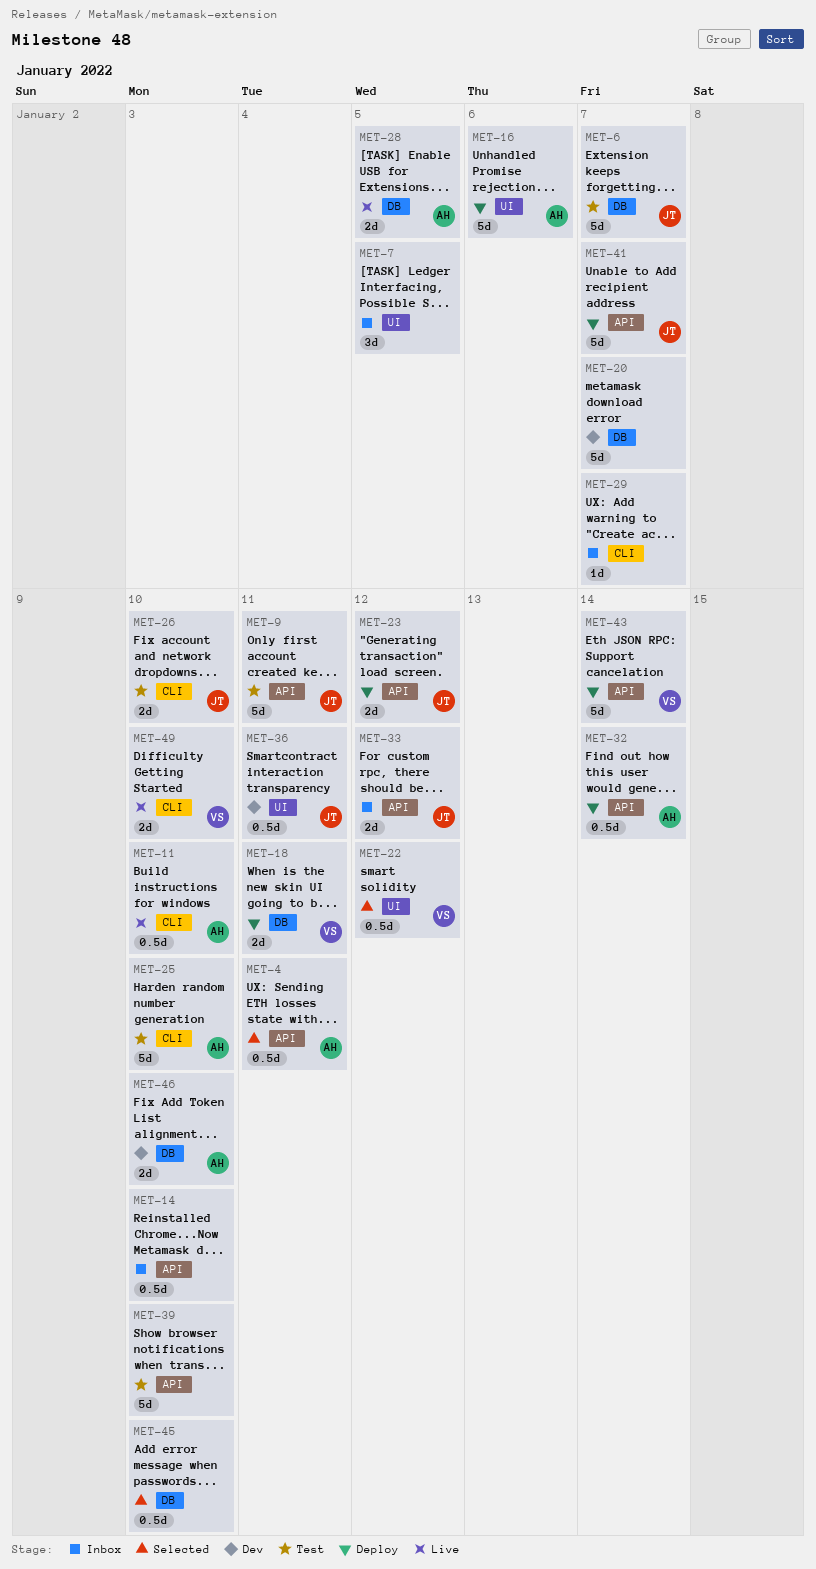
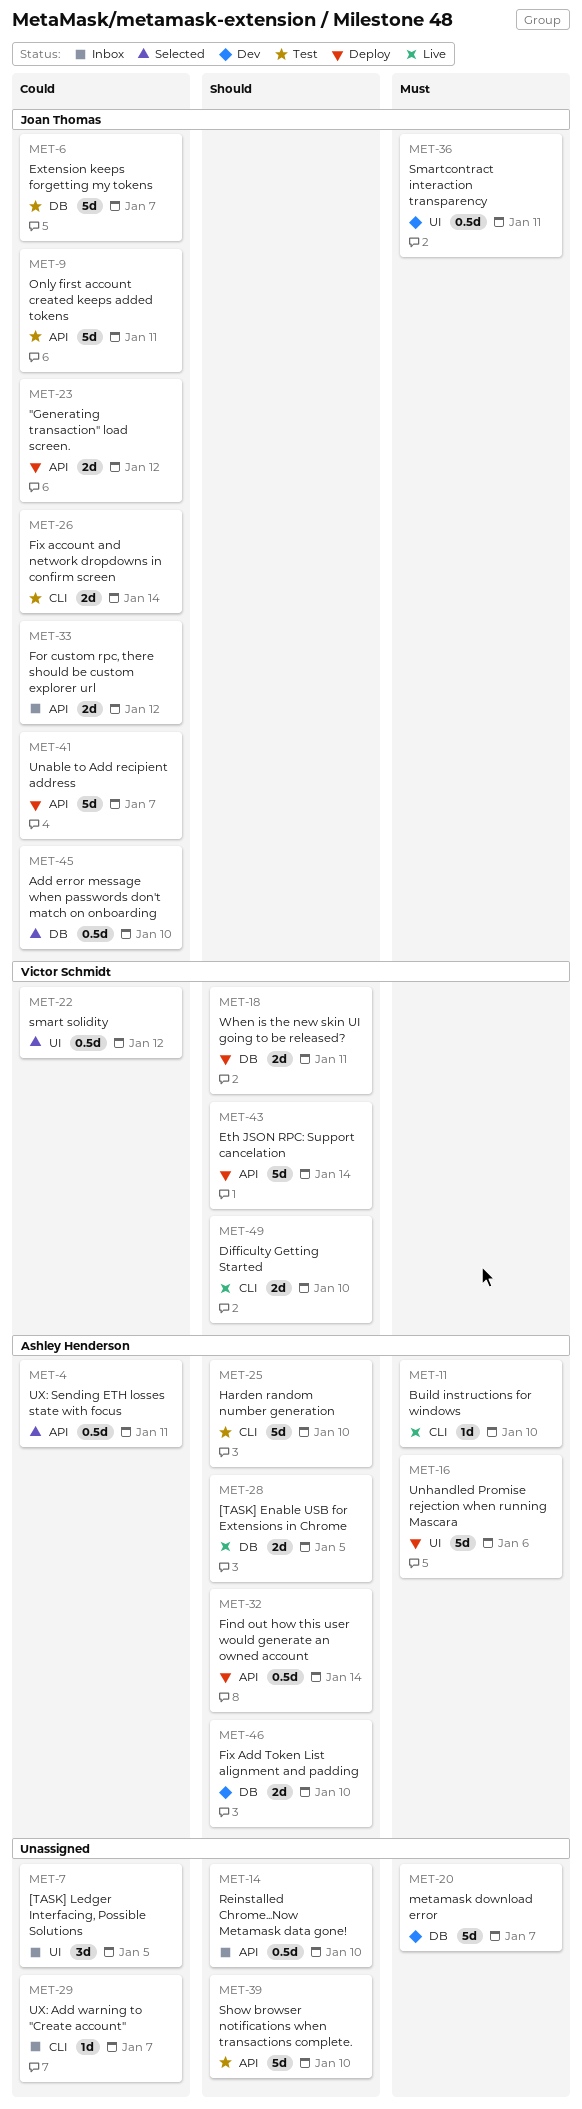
MET-11, estimate: 0.5d -> 1d
MET-26, due: Jan 10 -> Jan 14
MET-45, owner: none -> Joan Thomas

